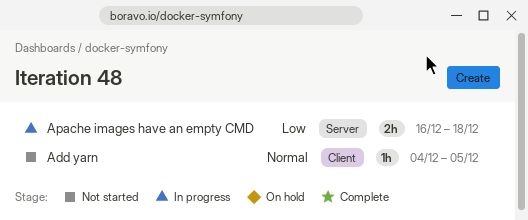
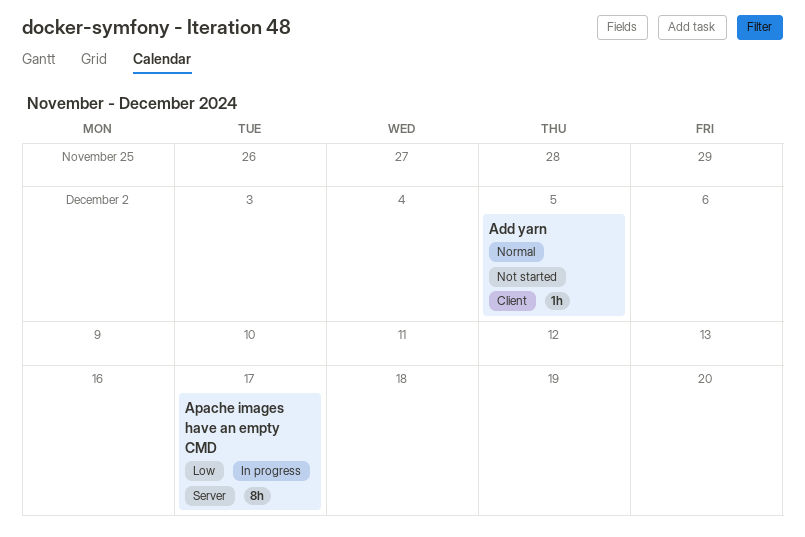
Apache images have an empty CMD, estimate: 2h -> 8h
Apache images have an empty CMD, due: Dec 18 -> Dec 17

